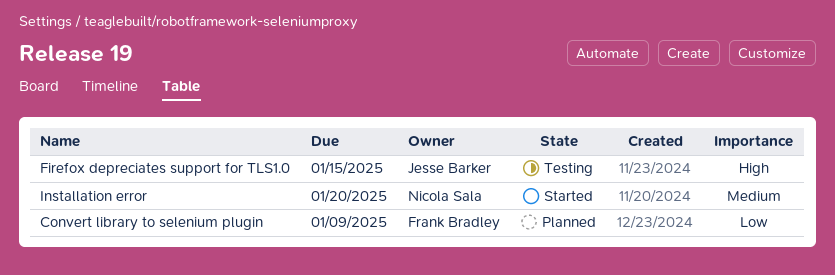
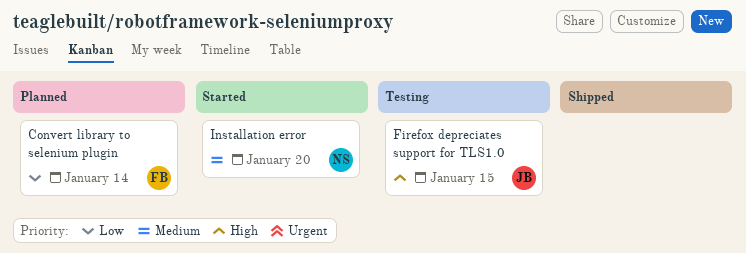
Convert library to selenium plugin, due: Jan 9 -> Jan 14

